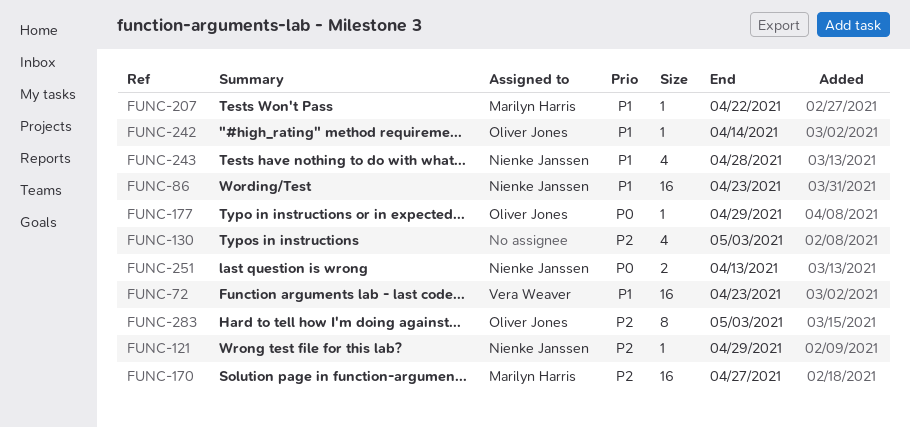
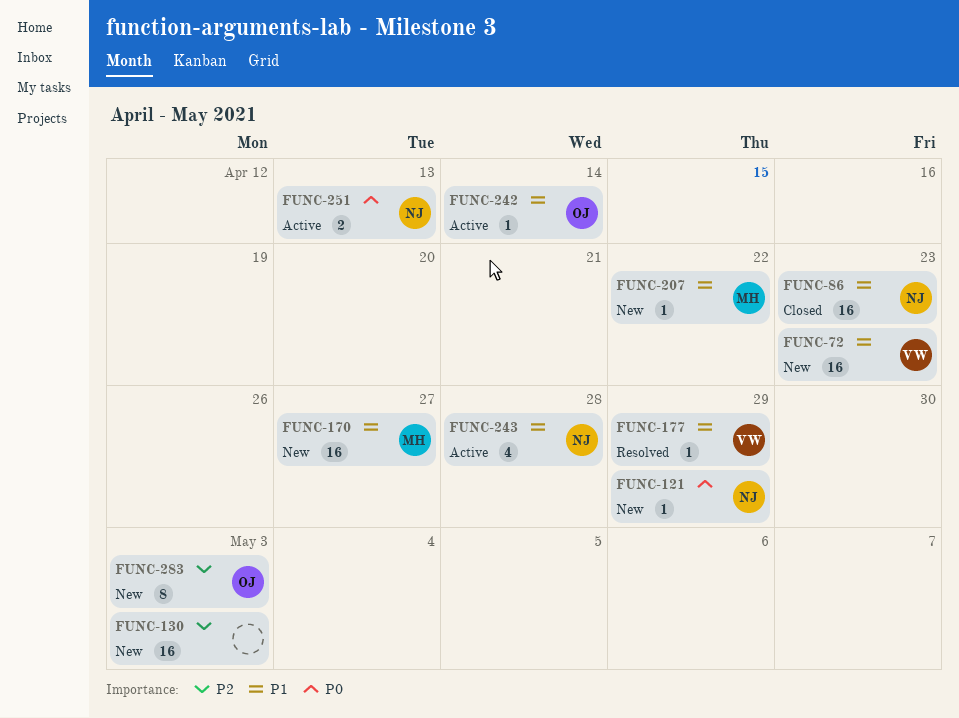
FUNC-121, priority: P2 -> P0
FUNC-130, estimate: 4 -> 16
FUNC-170, priority: P2 -> P1
FUNC-177, owner: Oliver Jones -> Vera Weaver
FUNC-177, priority: P0 -> P1

